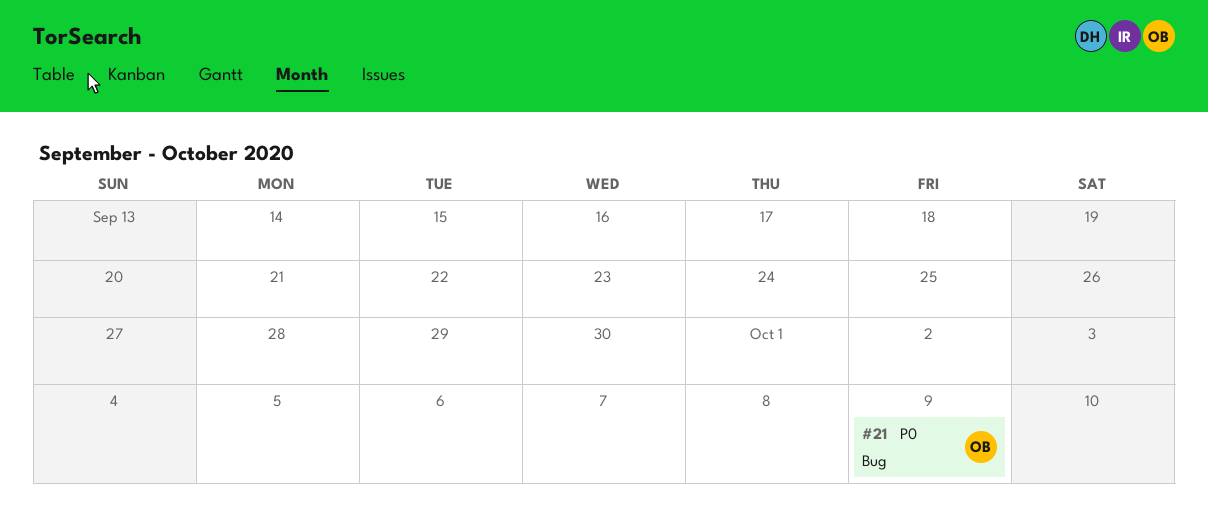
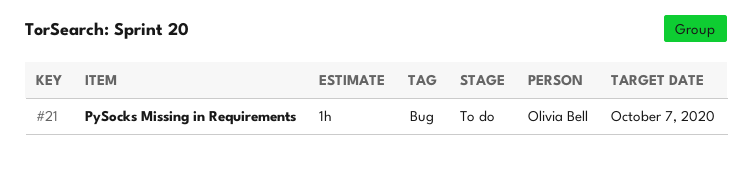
#21, due: Oct 9 -> Oct 7

